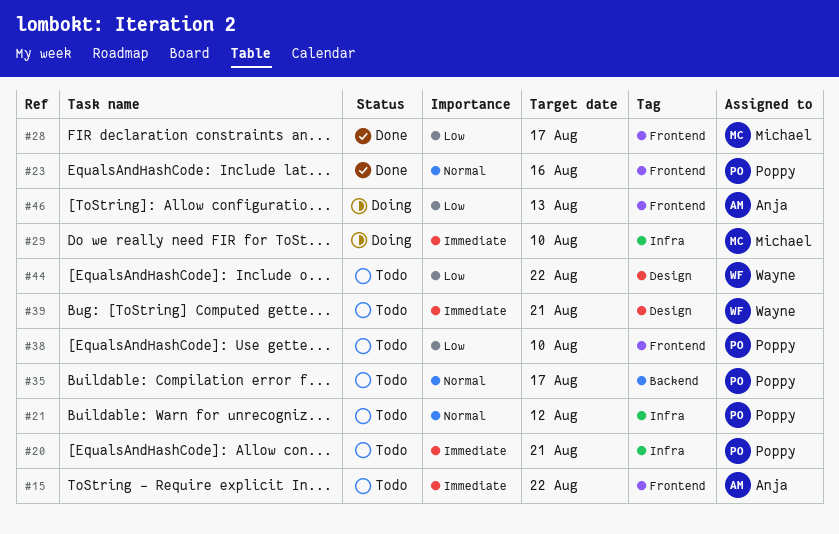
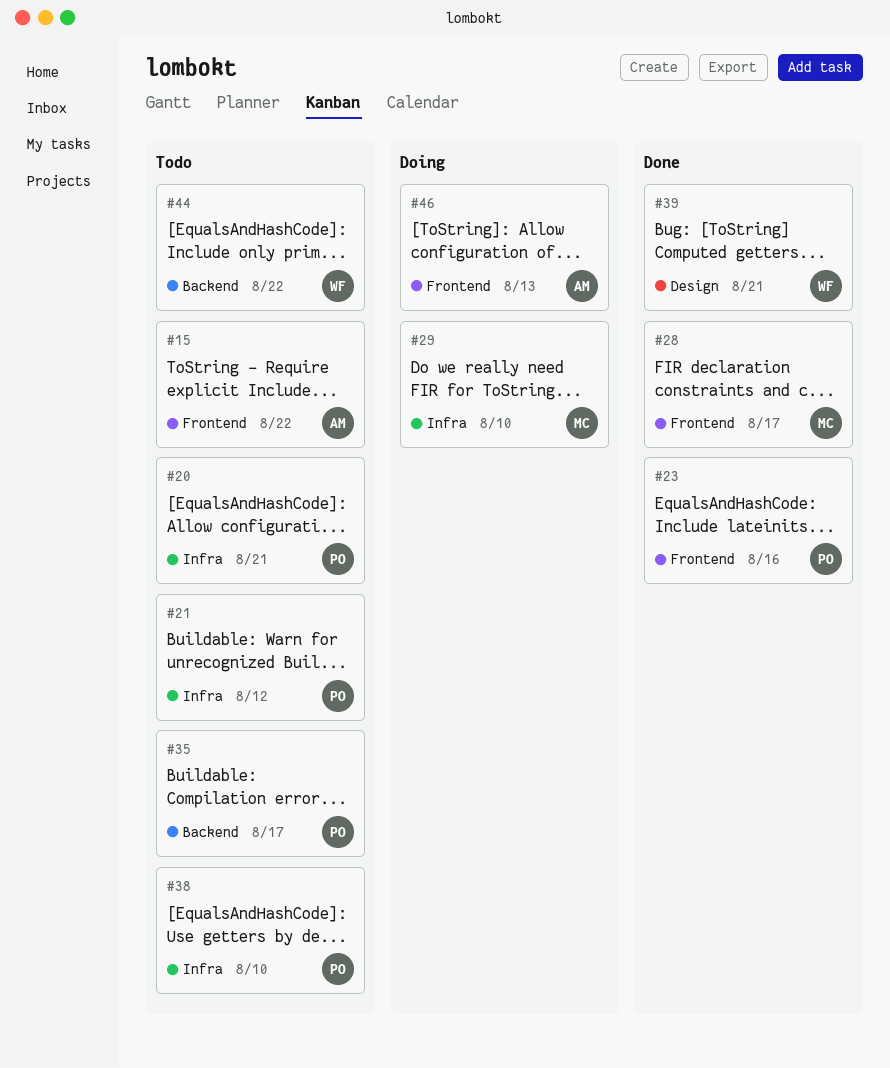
#38, label: Frontend -> Infra
#39, status: Todo -> Done
#44, label: Design -> Backend

